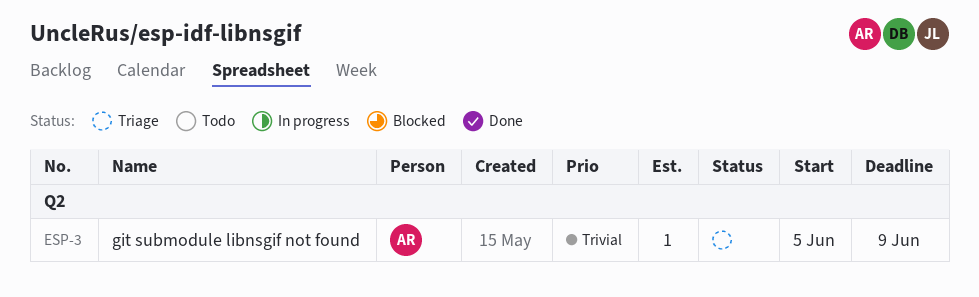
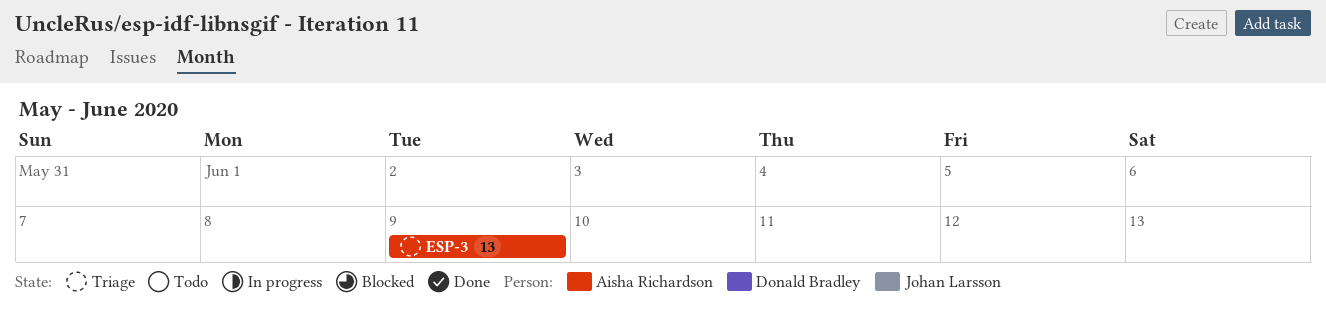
ESP-3, estimate: 1 -> 13
ESP-3, start: Jun 5 -> Jun 9

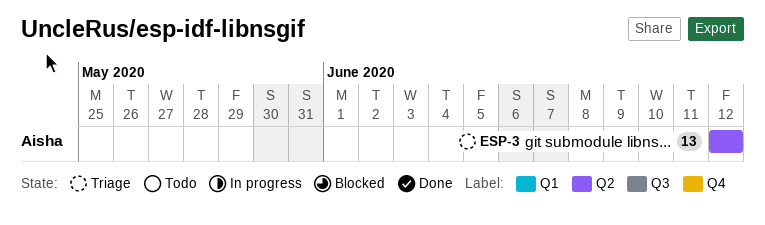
ESP-3, start: Jun 9 -> Jun 12
ESP-3, due: Jun 9 -> Jun 12

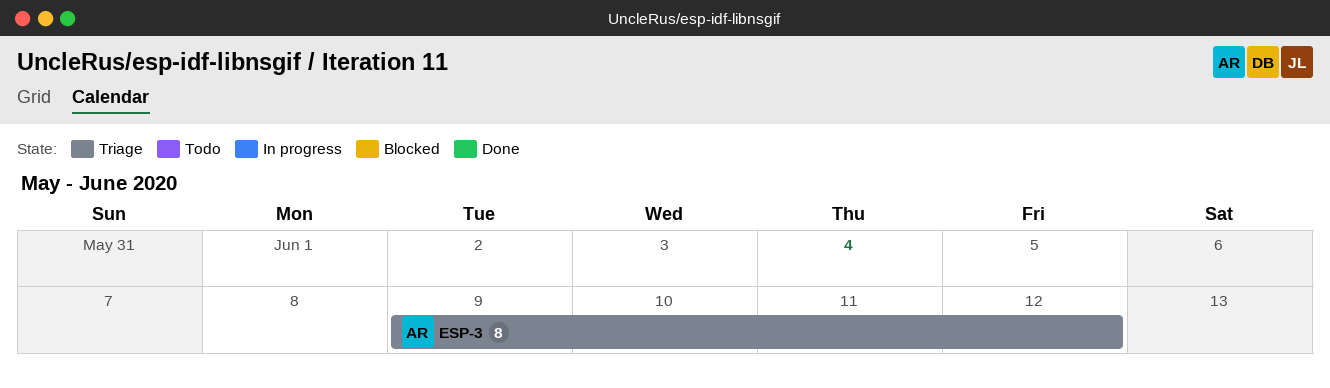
ESP-3, estimate: 13 -> 8
ESP-3, start: Jun 12 -> Jun 9

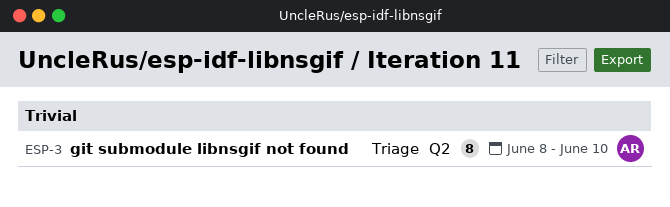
ESP-3, start: Jun 9 -> Jun 8
ESP-3, due: Jun 12 -> Jun 10

